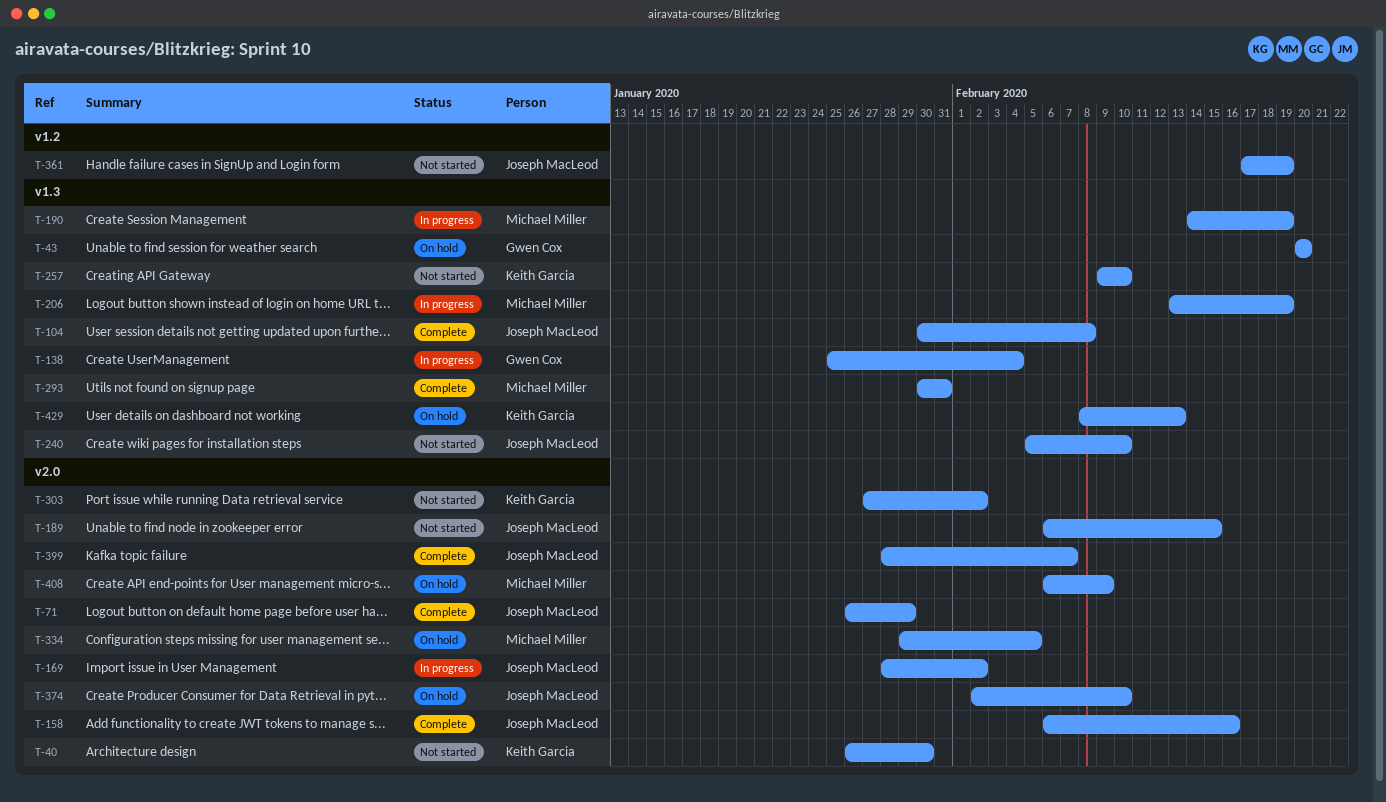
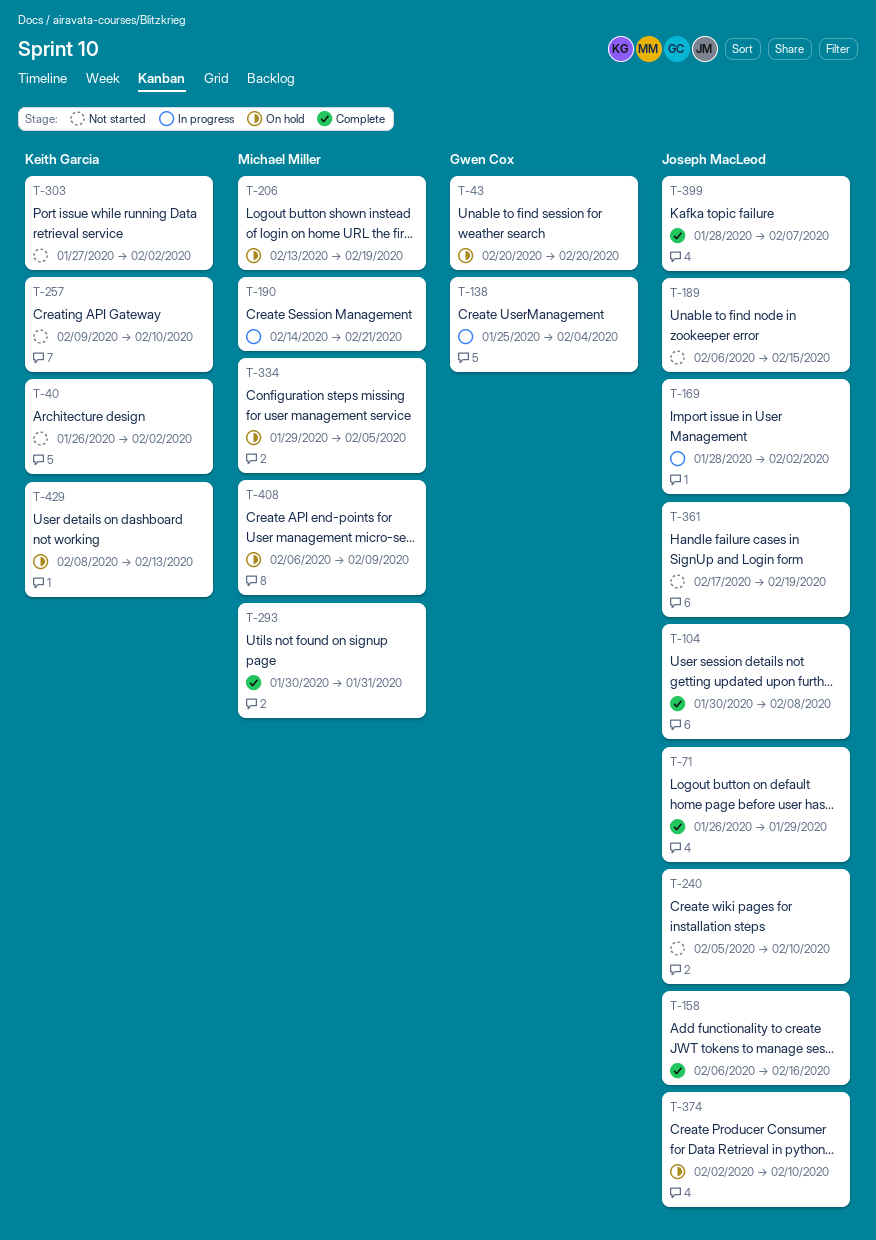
T-40, due: Jan 30 -> Feb 2
T-190, due: Feb 19 -> Feb 21
T-206, status: In progress -> On hold

